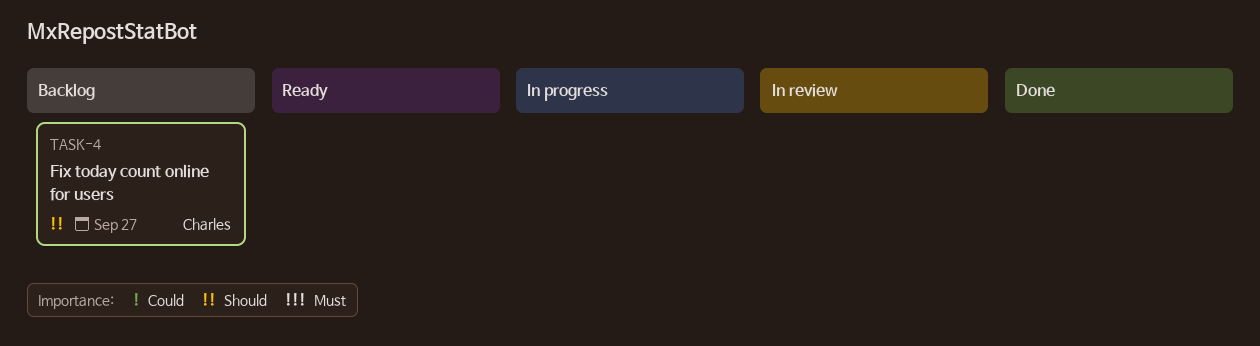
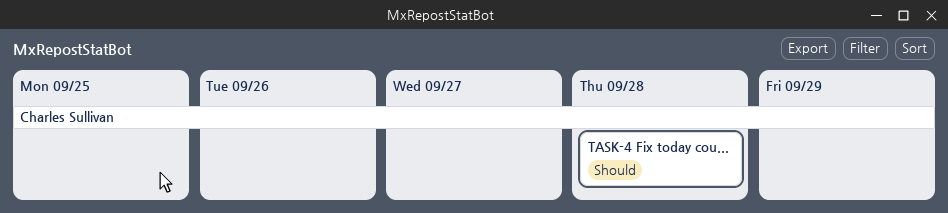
TASK-4, due: Sep 27 -> Sep 28

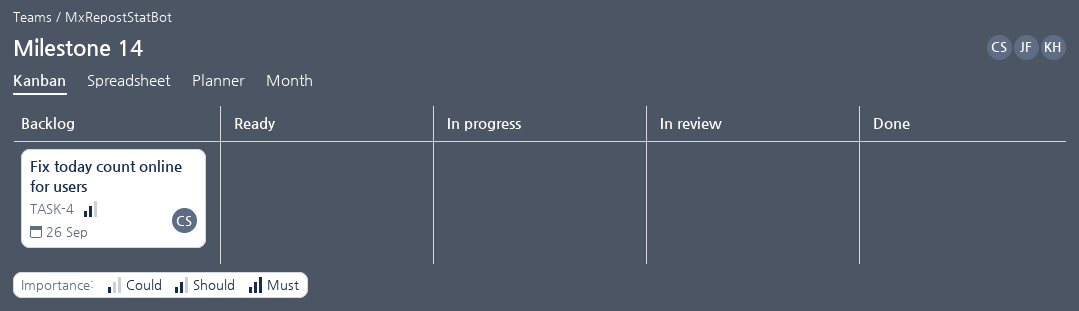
TASK-4, due: Sep 28 -> Sep 26

